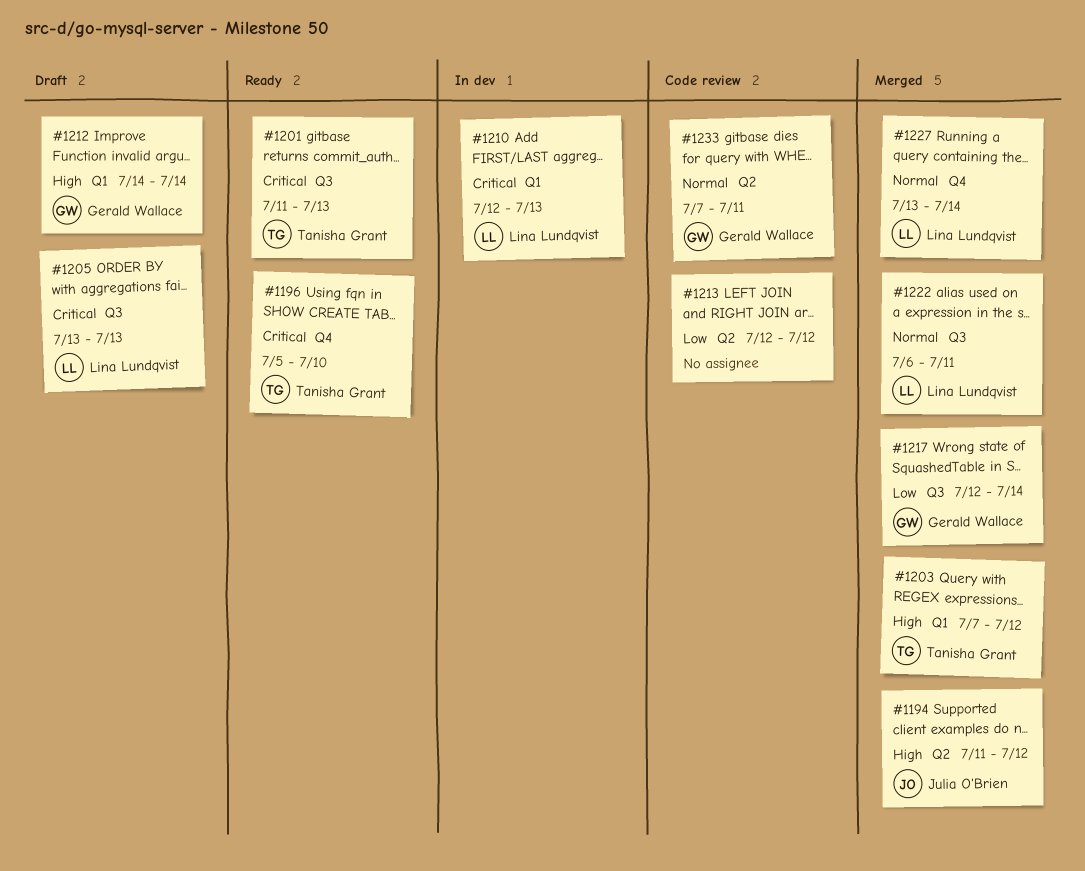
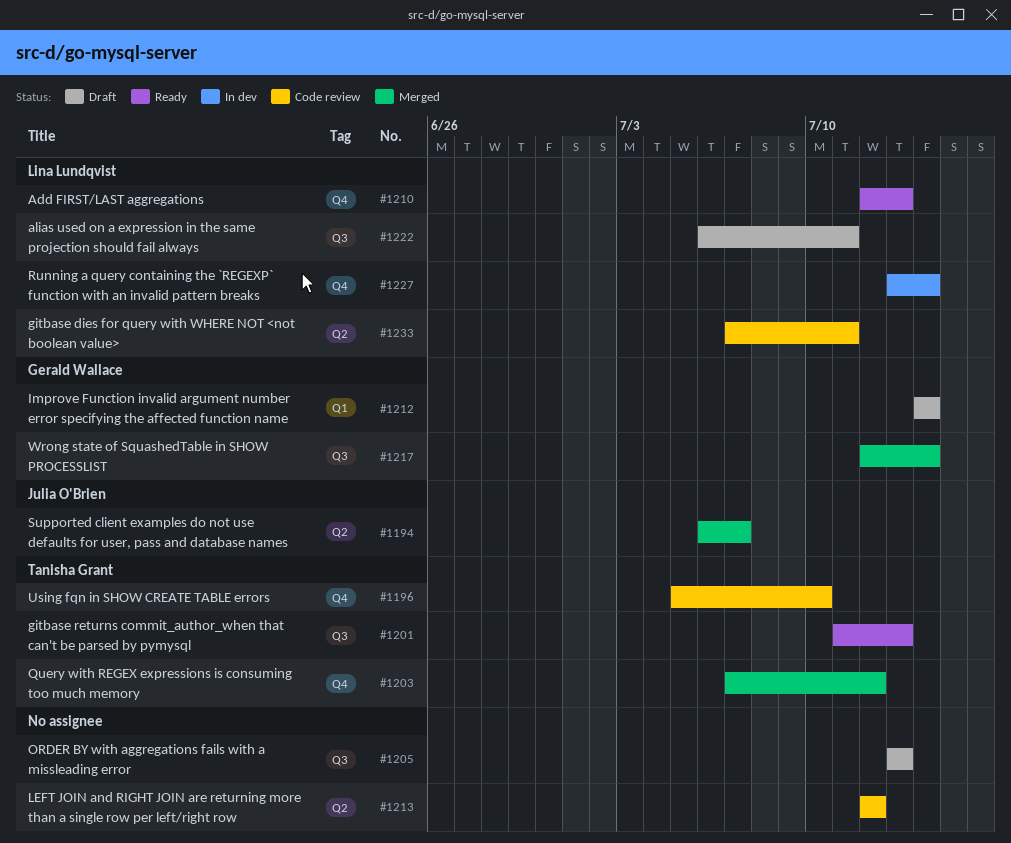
#1194, start: Jul 11 -> Jul 6
#1194, due: Jul 12 -> Jul 7
#1196, status: Ready -> Code review
#1203, label: Q1 -> Q4
#1205, owner: Lina Lundqvist -> none
#1210, status: In dev -> Ready
#1210, label: Q1 -> Q4
#1222, status: Merged -> Draft
#1227, status: Merged -> In dev
#1233, owner: Gerald Wallace -> Lina Lundqvist

